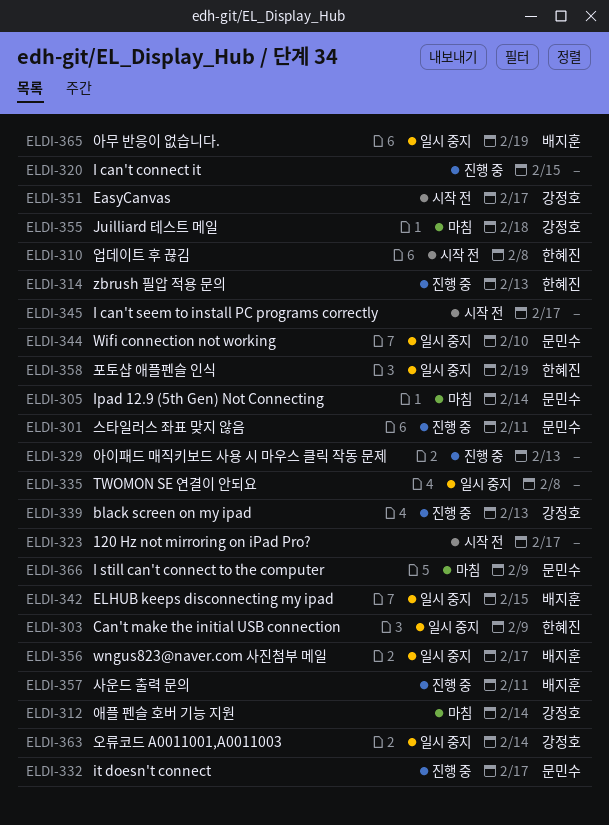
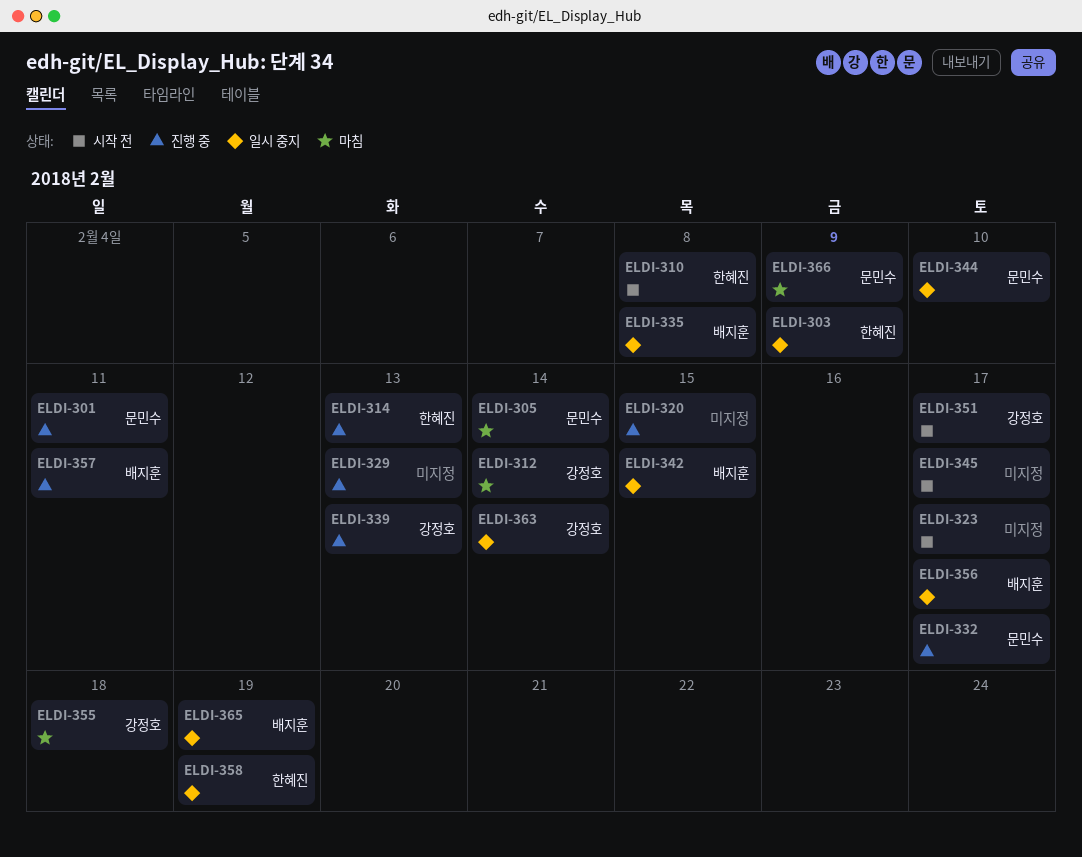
ELDI-335, owner: none -> 배지훈

